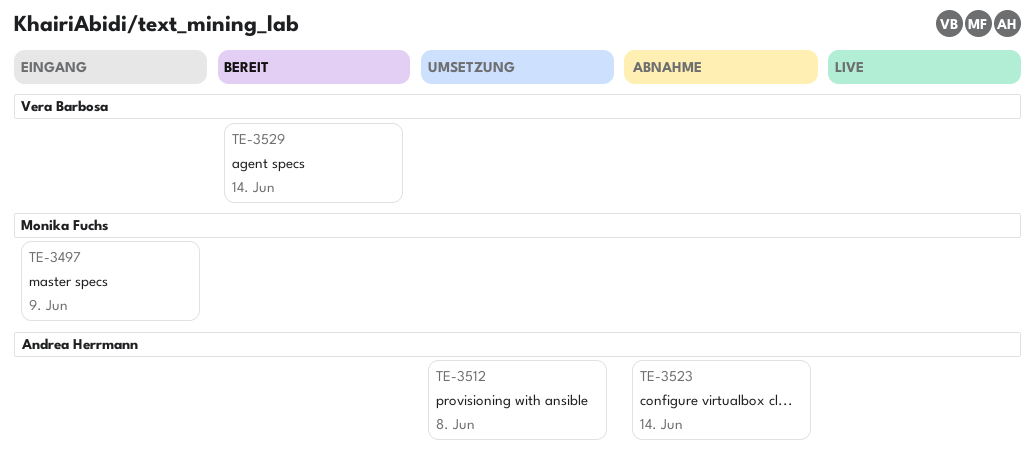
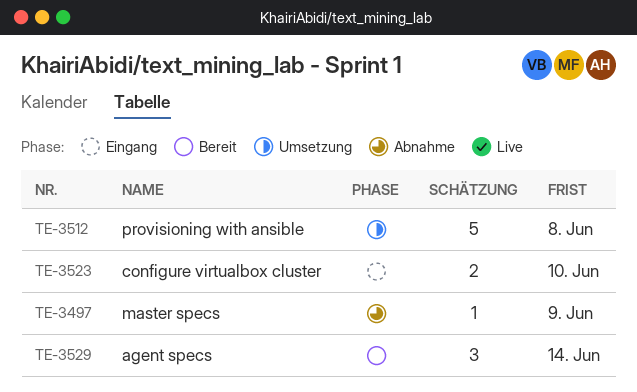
TE-3497, status: Eingang -> Abnahme
TE-3523, status: Abnahme -> Eingang
TE-3523, due: Jun 14 -> Jun 10

